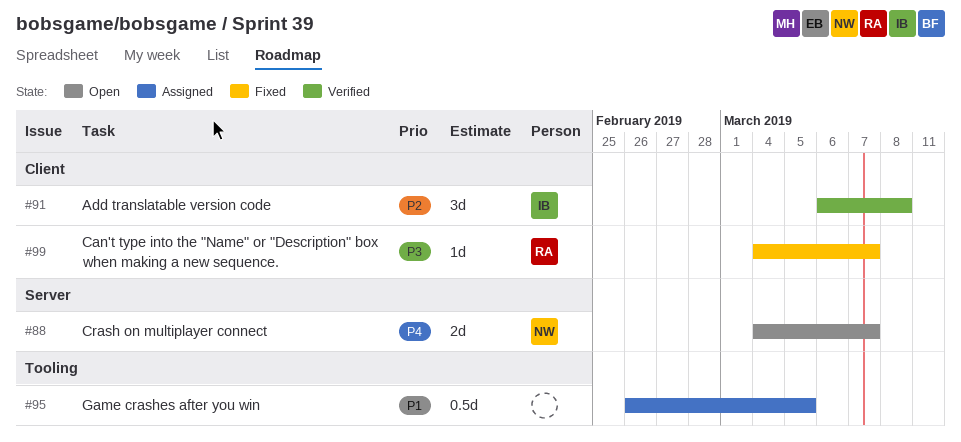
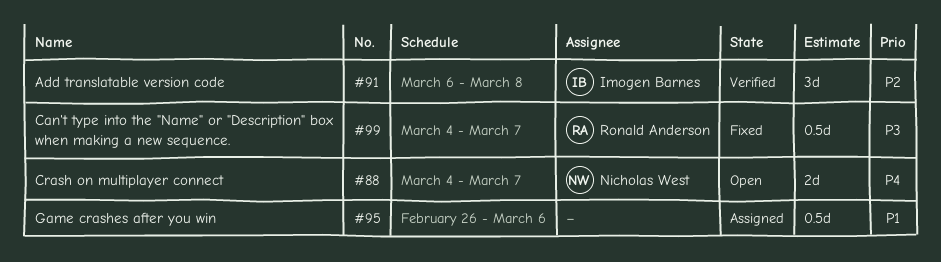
#95, due: Mar 5 -> Mar 6
#99, estimate: 1d -> 0.5d

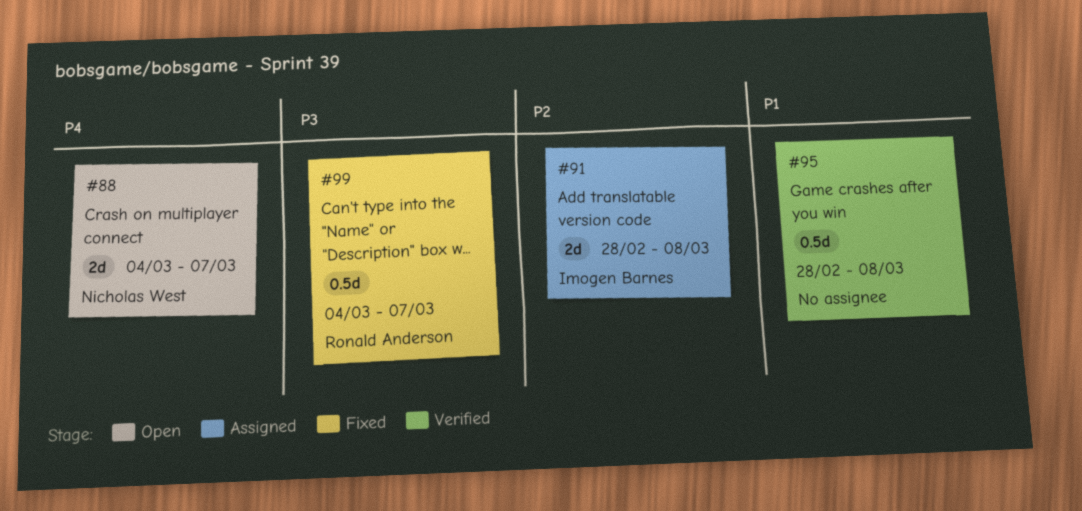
#91, status: Verified -> Assigned
#91, estimate: 3d -> 2d
#91, start: Mar 6 -> Feb 28
#95, status: Assigned -> Verified
#95, start: Feb 26 -> Feb 28
#95, due: Mar 6 -> Mar 8

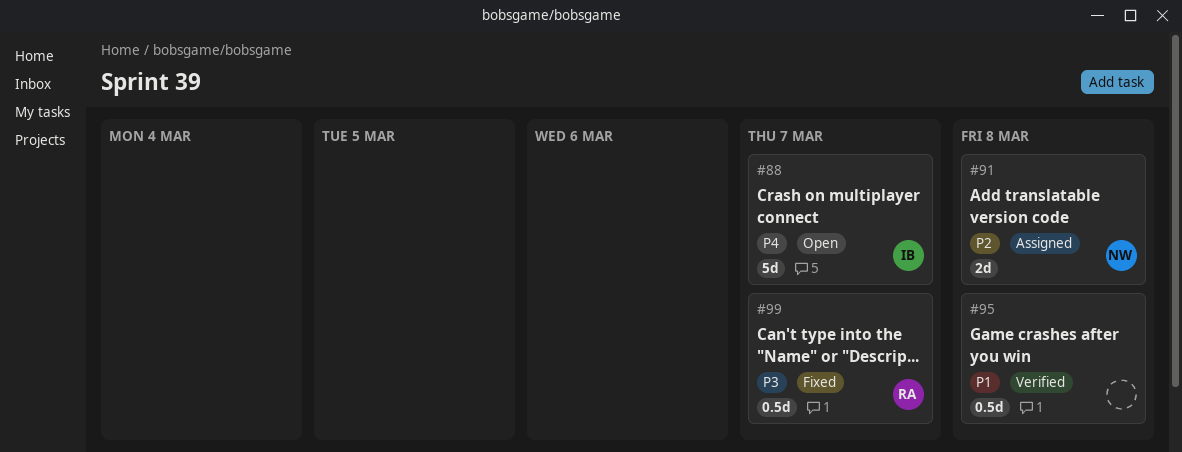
#88, owner: Nicholas West -> Imogen Barnes
#88, estimate: 2d -> 5d
#91, owner: Imogen Barnes -> Nicholas West

